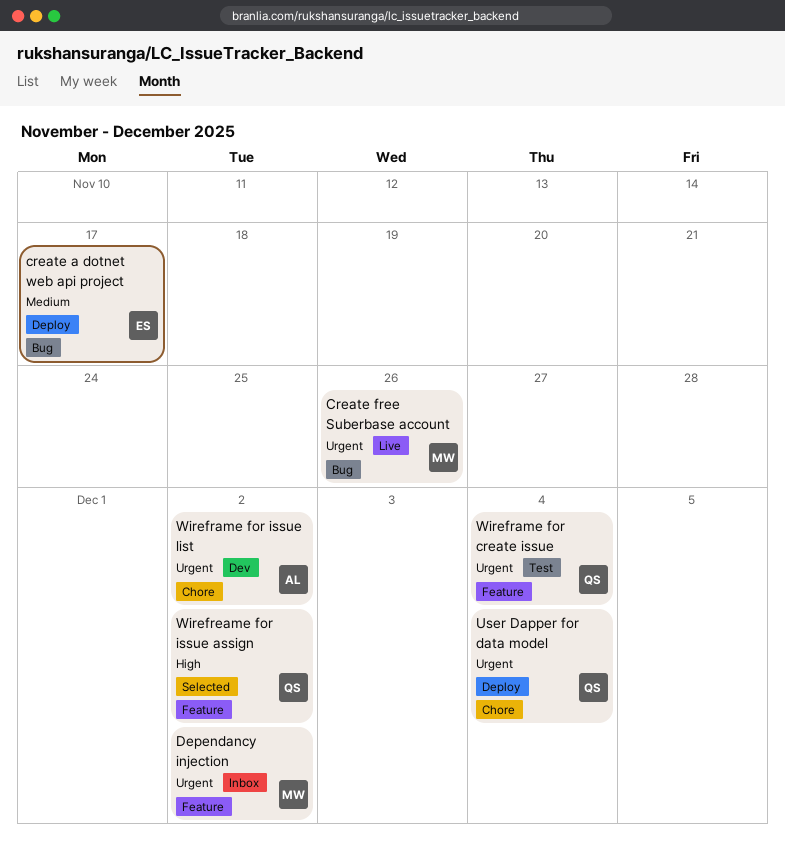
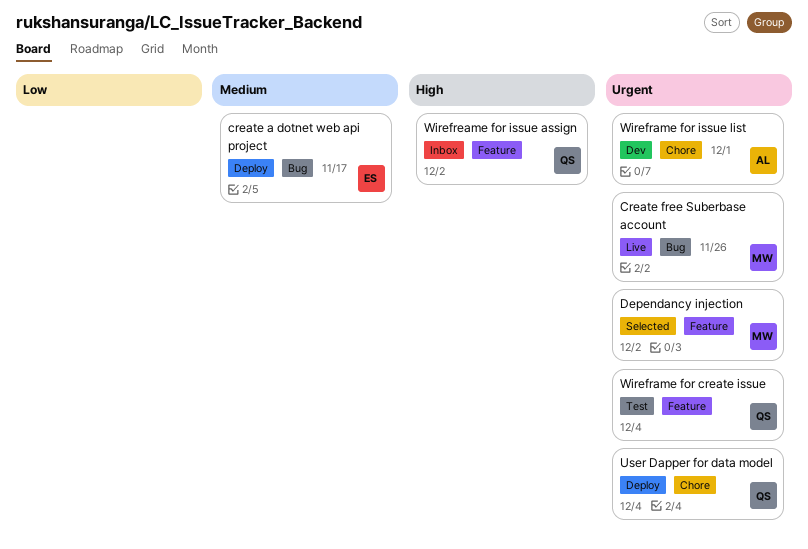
Dependancy injection, status: Inbox -> Selected
Wireframe for issue list, due: Dec 2 -> Dec 1
Wirefreame for issue assign, status: Selected -> Inbox

